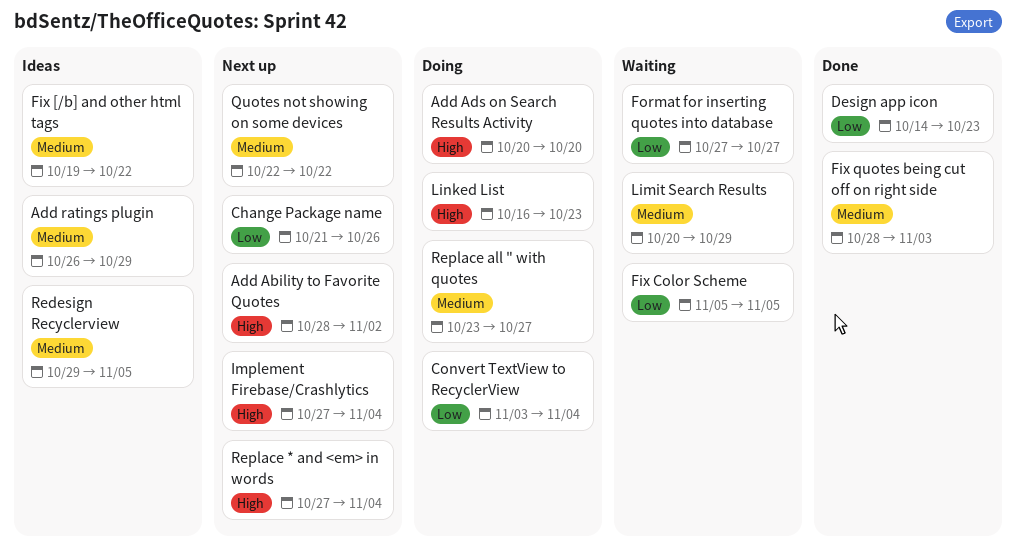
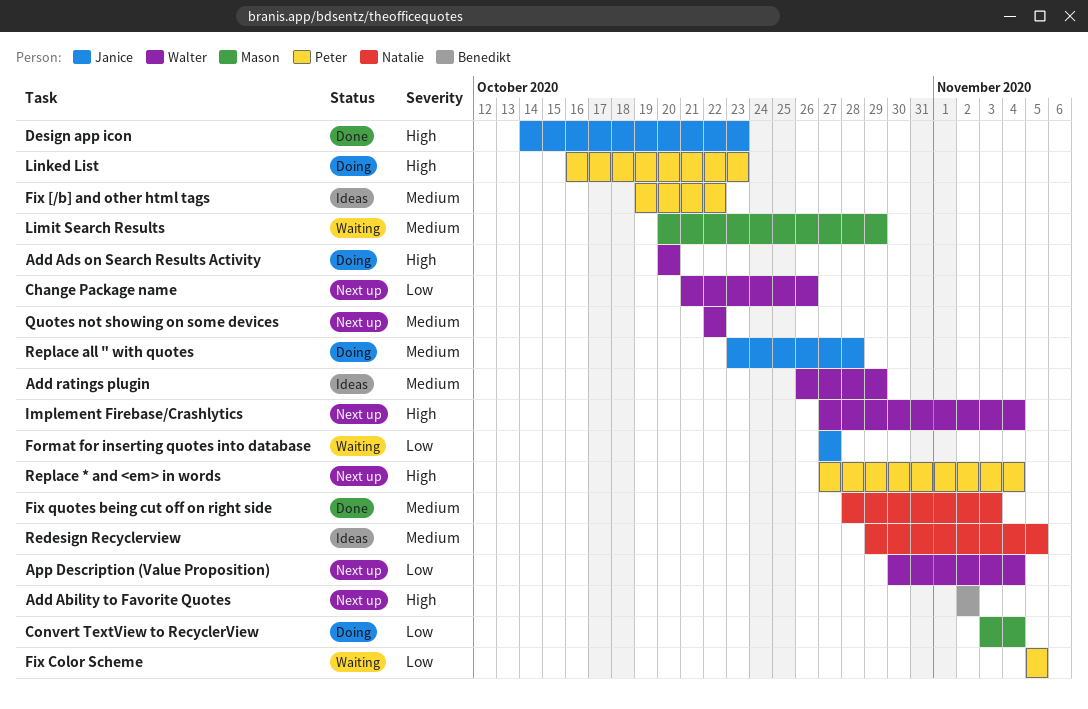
Add Ability to Favorite Quotes, start: Oct 28 -> Nov 2
App Description (Value Proposition): none -> present
Design app icon, priority: Low -> High
Replace all " with quotes, due: Oct 27 -> Oct 28

